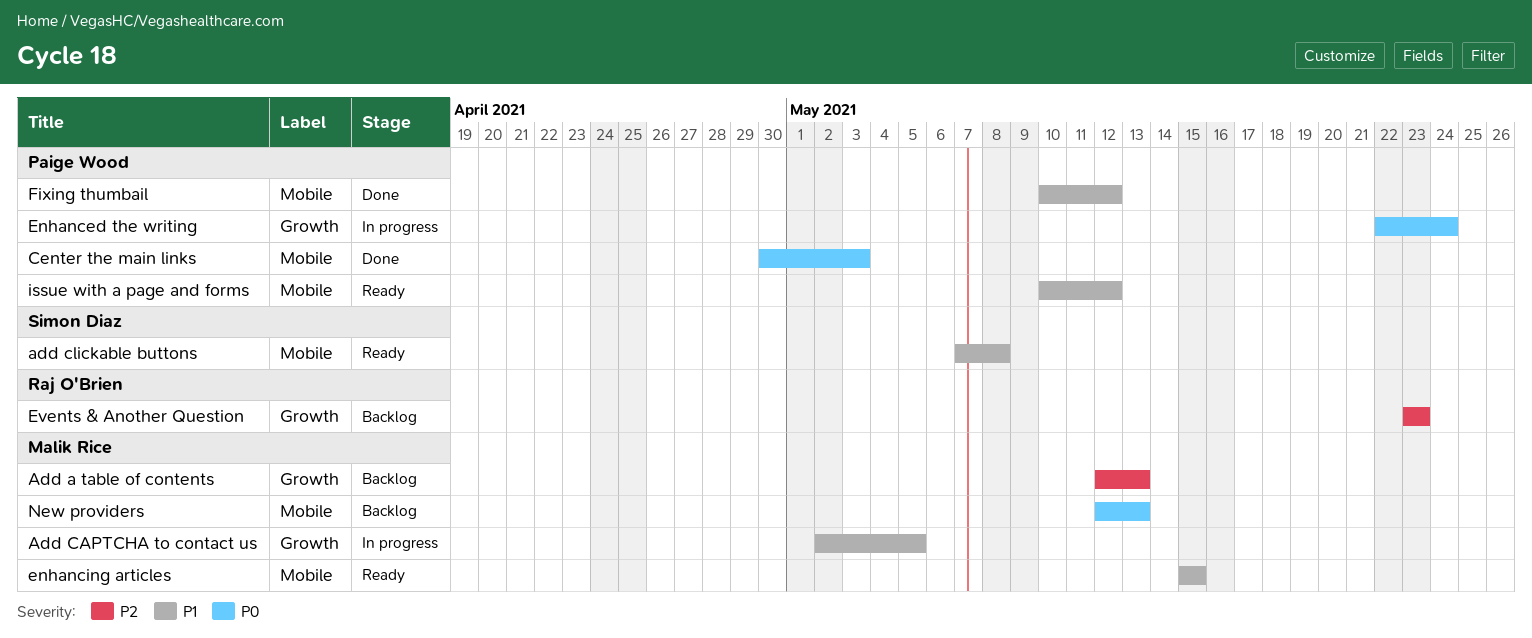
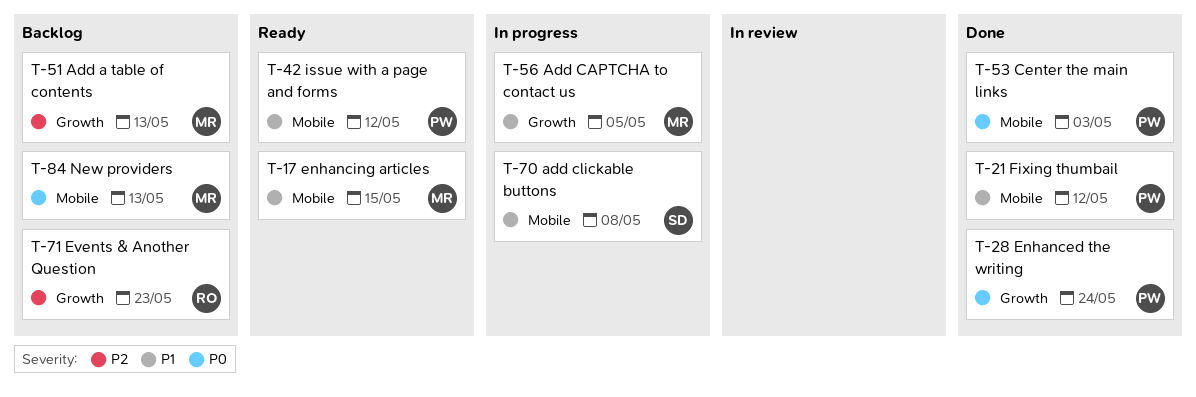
add clickable buttons, status: Ready -> In progress
Enhanced the writing, status: In progress -> Done

